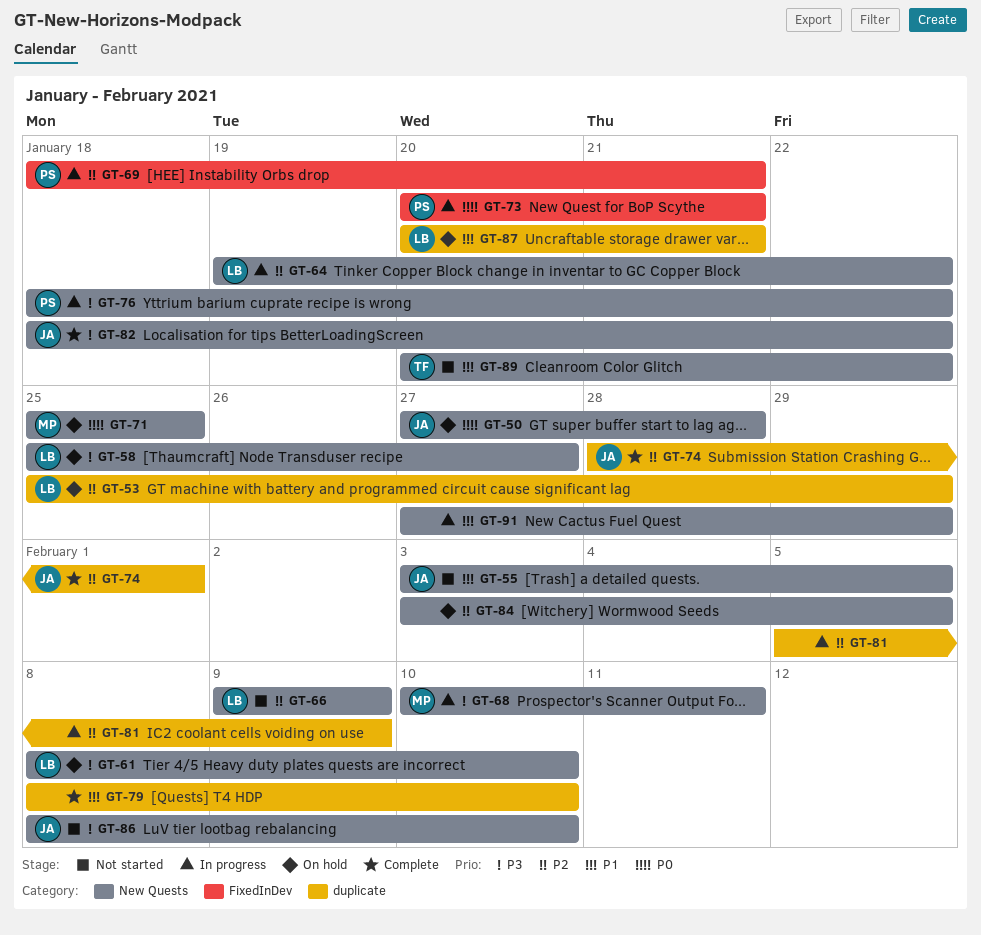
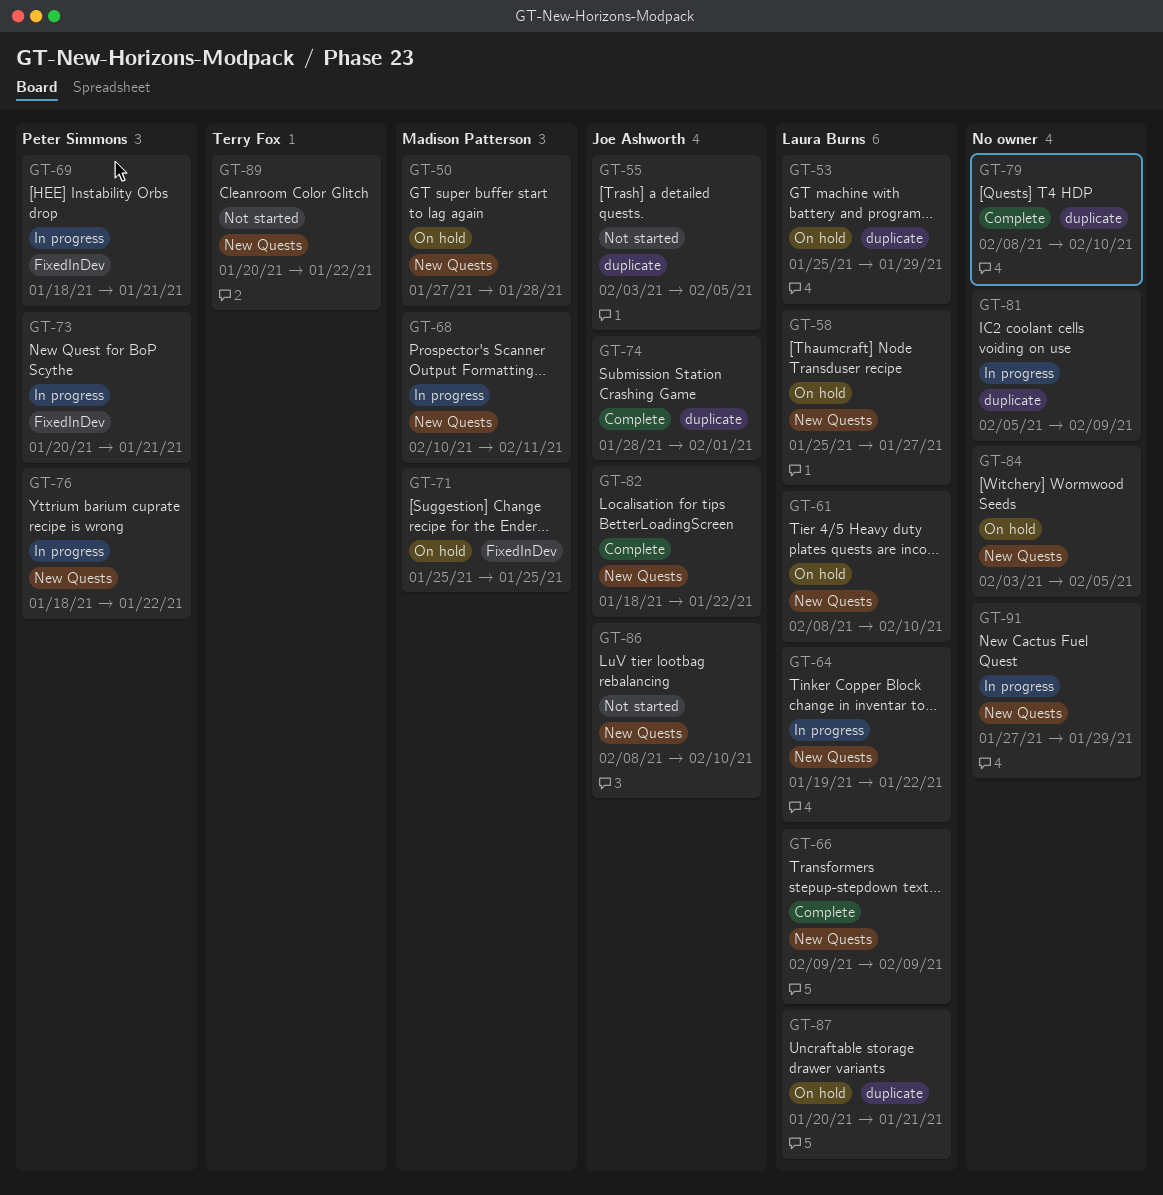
GT-50, owner: Joe Ashworth -> Madison Patterson
GT-55, label: New Quests -> duplicate
GT-66, status: Not started -> Complete
GT-71, label: New Quests -> FixedInDev

